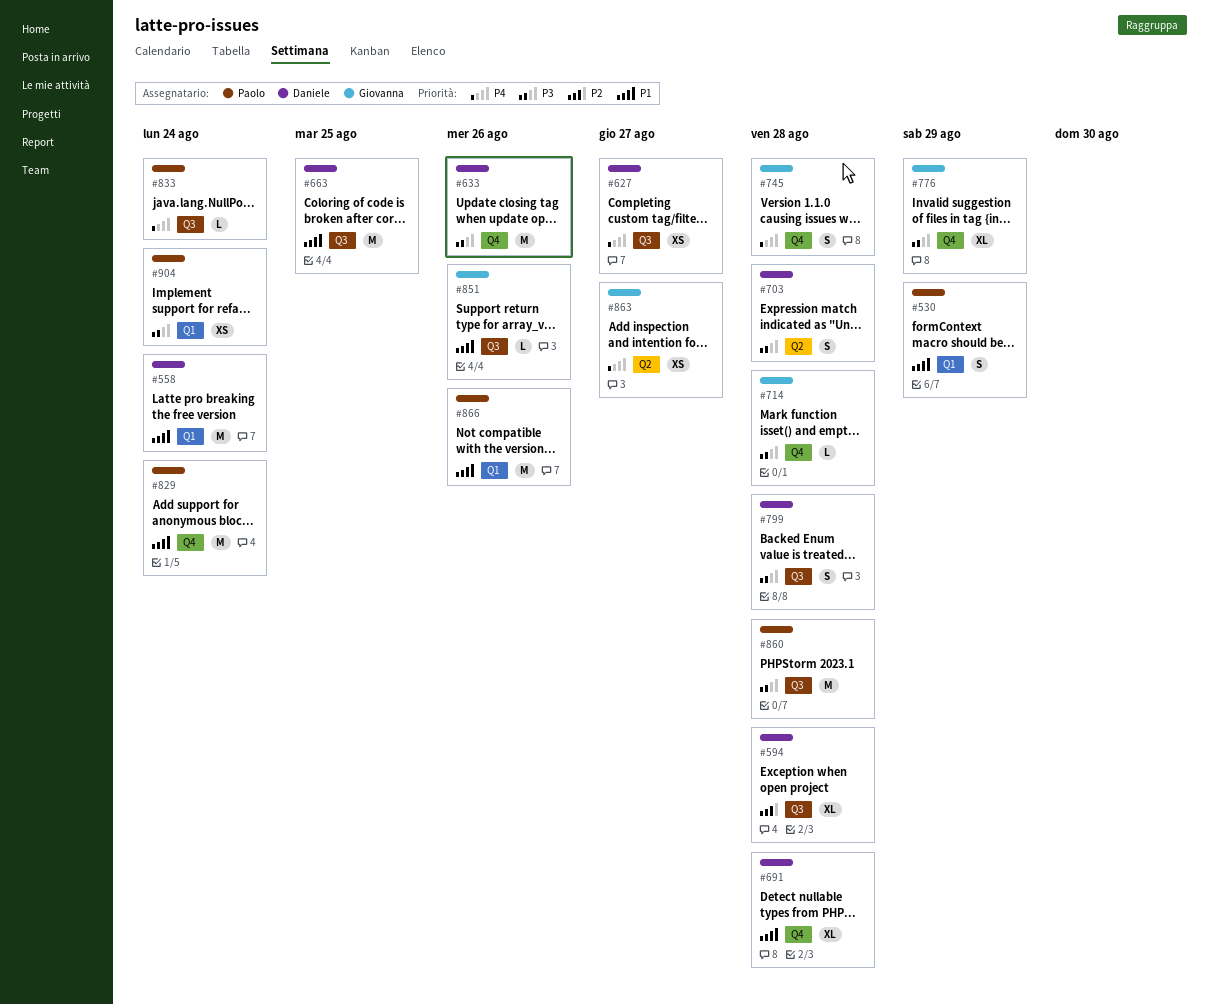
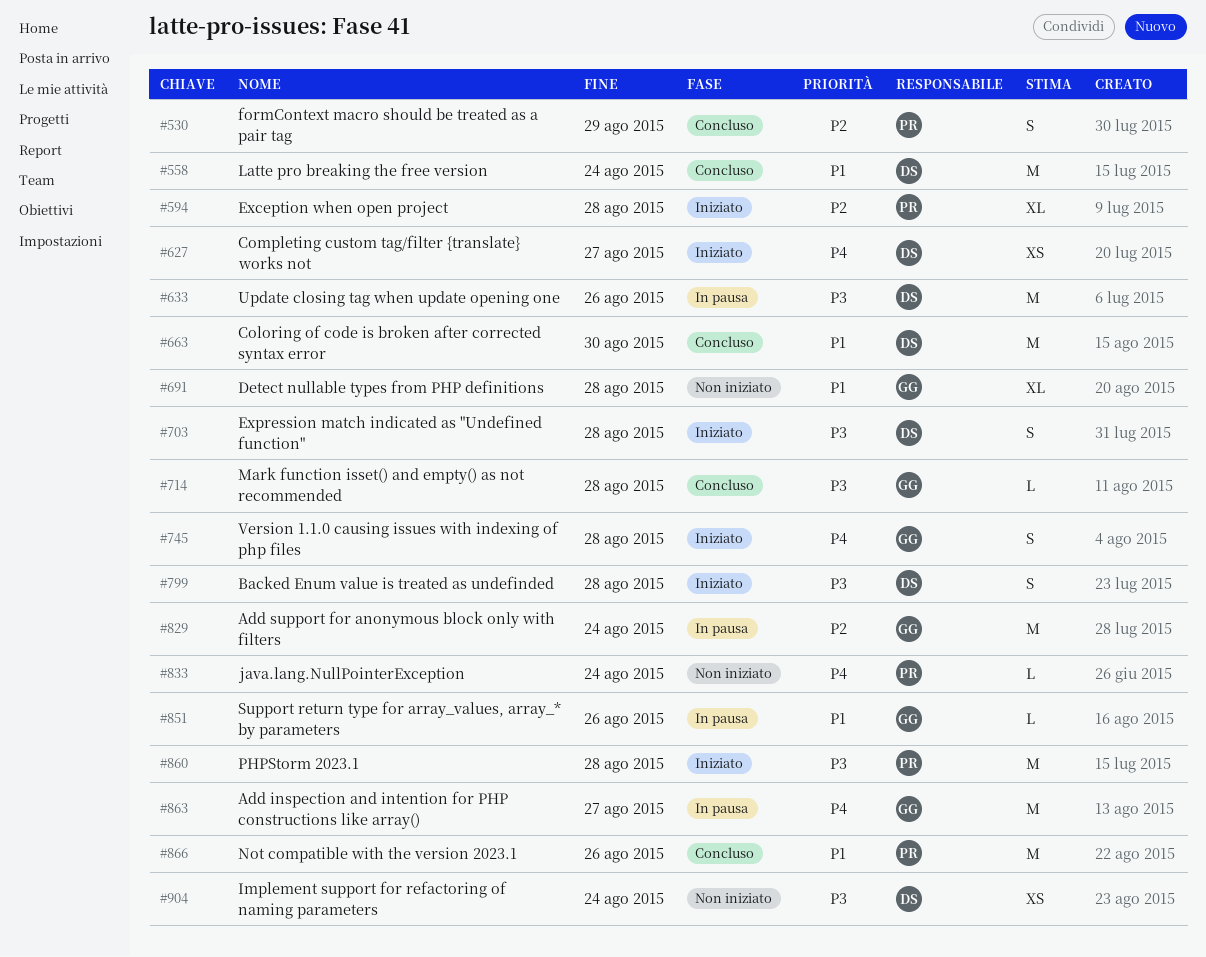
#530, priority: P1 -> P2
#594, owner: Daniele -> Paolo
#663, due: Aug 25 -> Aug 30
#691, owner: Daniele -> Giovanna
#776: present -> none
#829, owner: Paolo -> Giovanna
#829, priority: P1 -> P2
#863, estimate: XS -> M
#904, owner: Paolo -> Daniele

